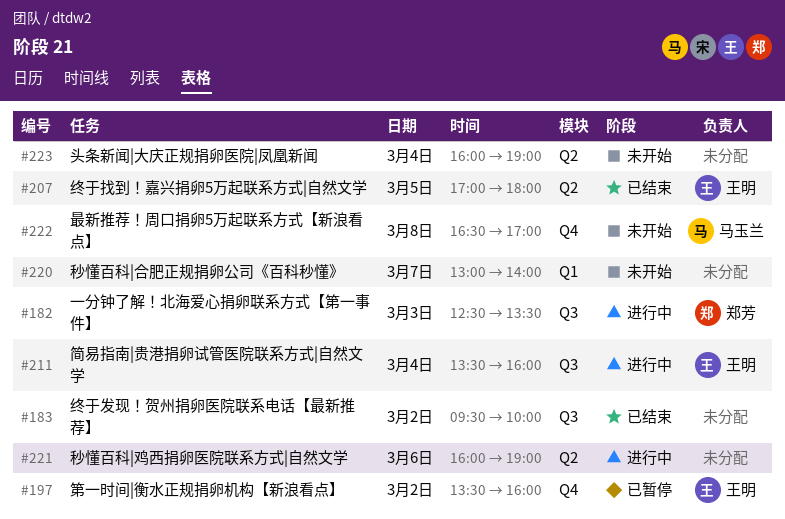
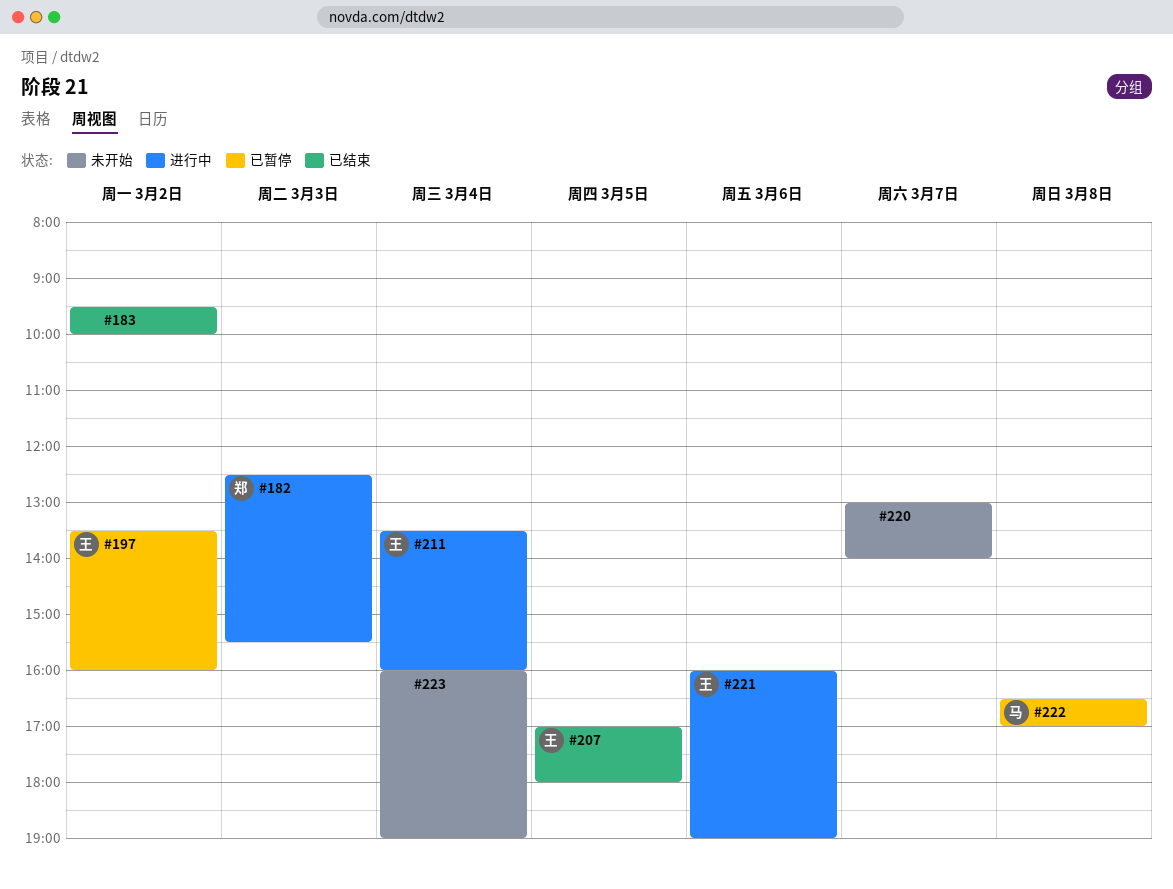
#182, ends: 13:30 -> 15:30
#221, owner: none -> 王明
#222, status: 未开始 -> 已暂停

